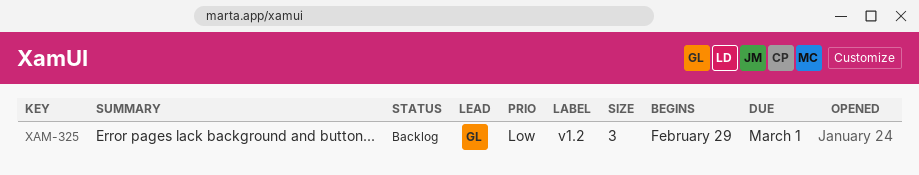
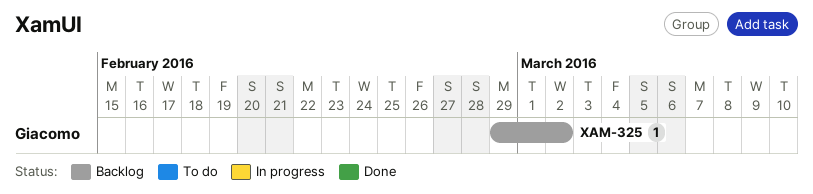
XAM-325, estimate: 3 -> 1
XAM-325, due: Mar 1 -> Mar 2

